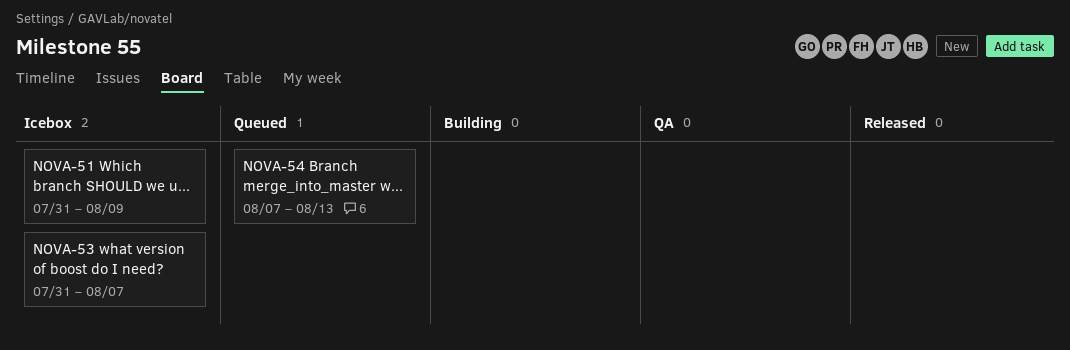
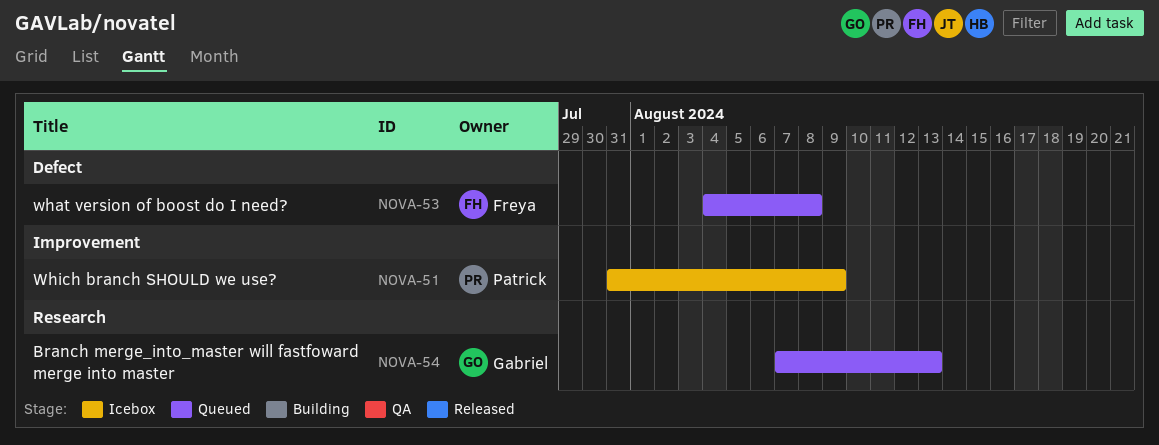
NOVA-53, status: Icebox -> Queued
NOVA-53, start: Jul 31 -> Aug 4
NOVA-53, due: Aug 7 -> Aug 8

